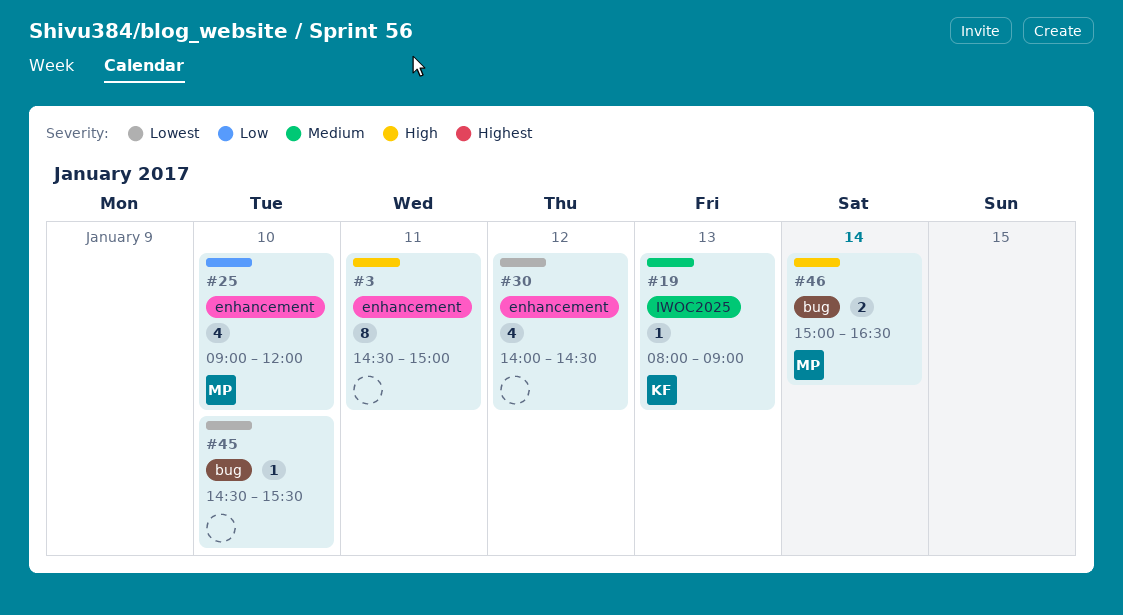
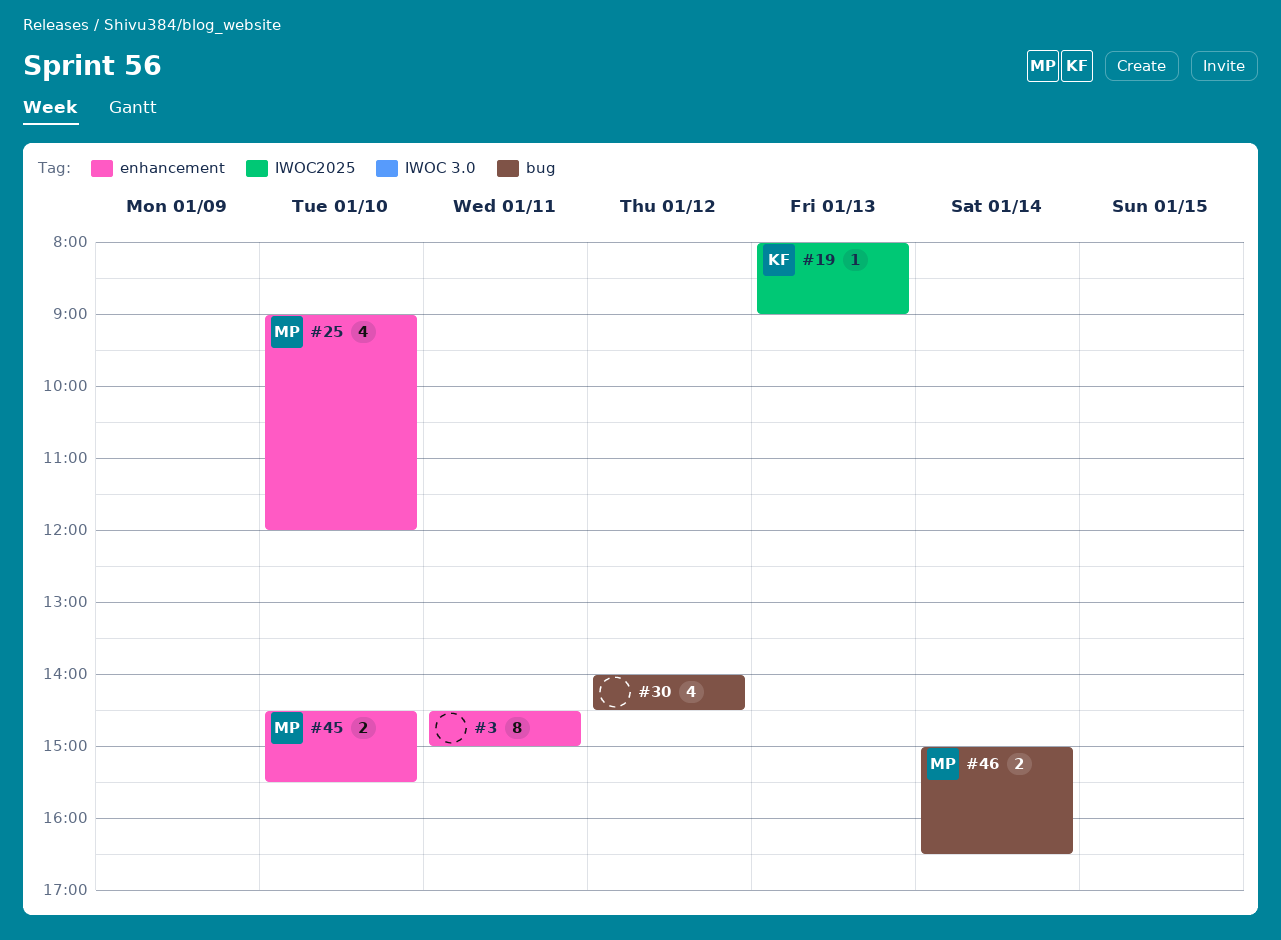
#30, label: enhancement -> bug
#45, owner: none -> MP
#45, label: bug -> enhancement
#45, estimate: 1 -> 2

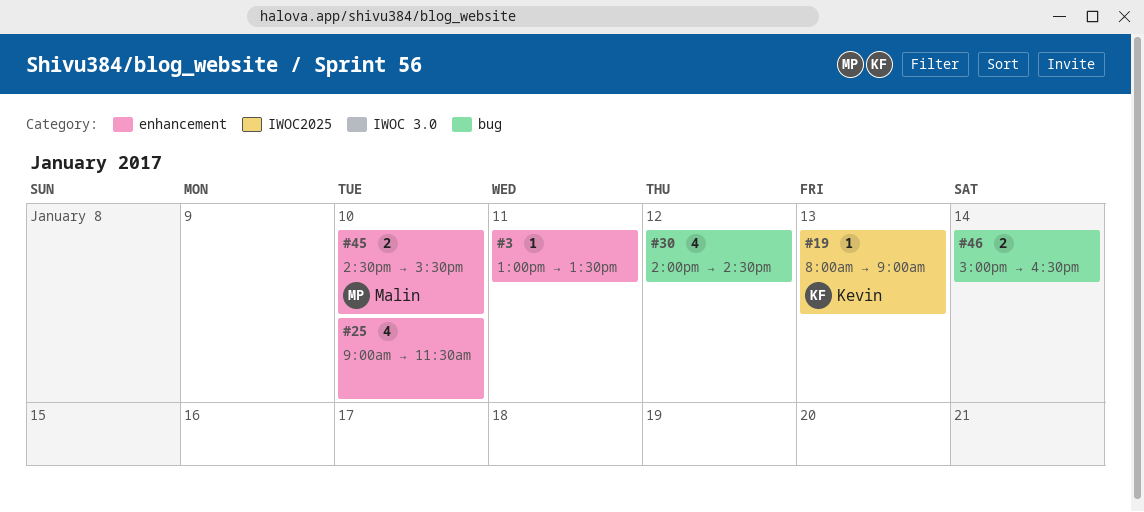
#3, estimate: 8 -> 1
#3, begins: 14:30 -> 13:00
#3, ends: 15:00 -> 13:30
#25, owner: Malin -> none
#25, ends: 12:00 -> 11:30
#46, owner: Malin -> none

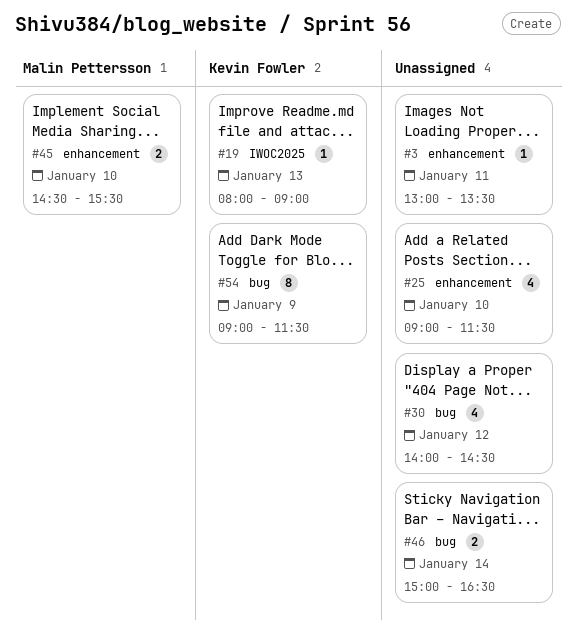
#54: none -> present

